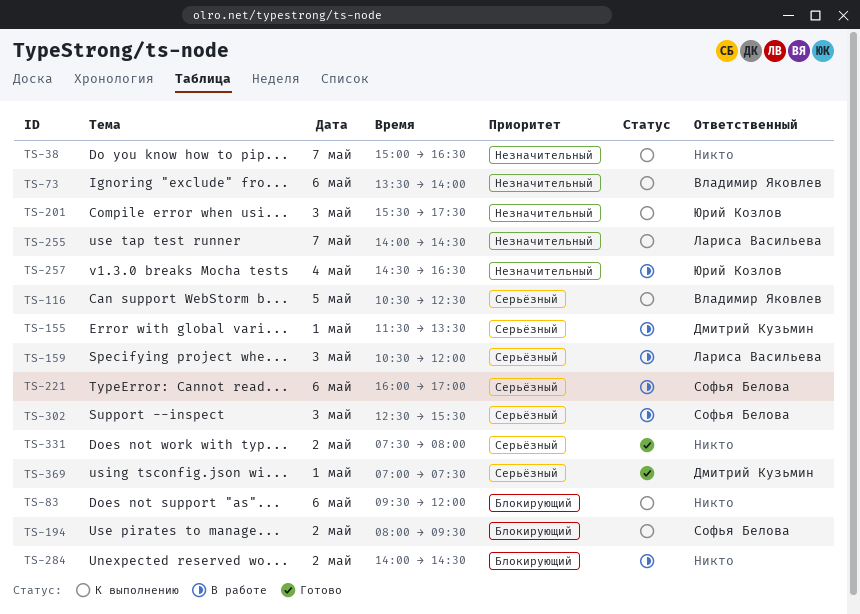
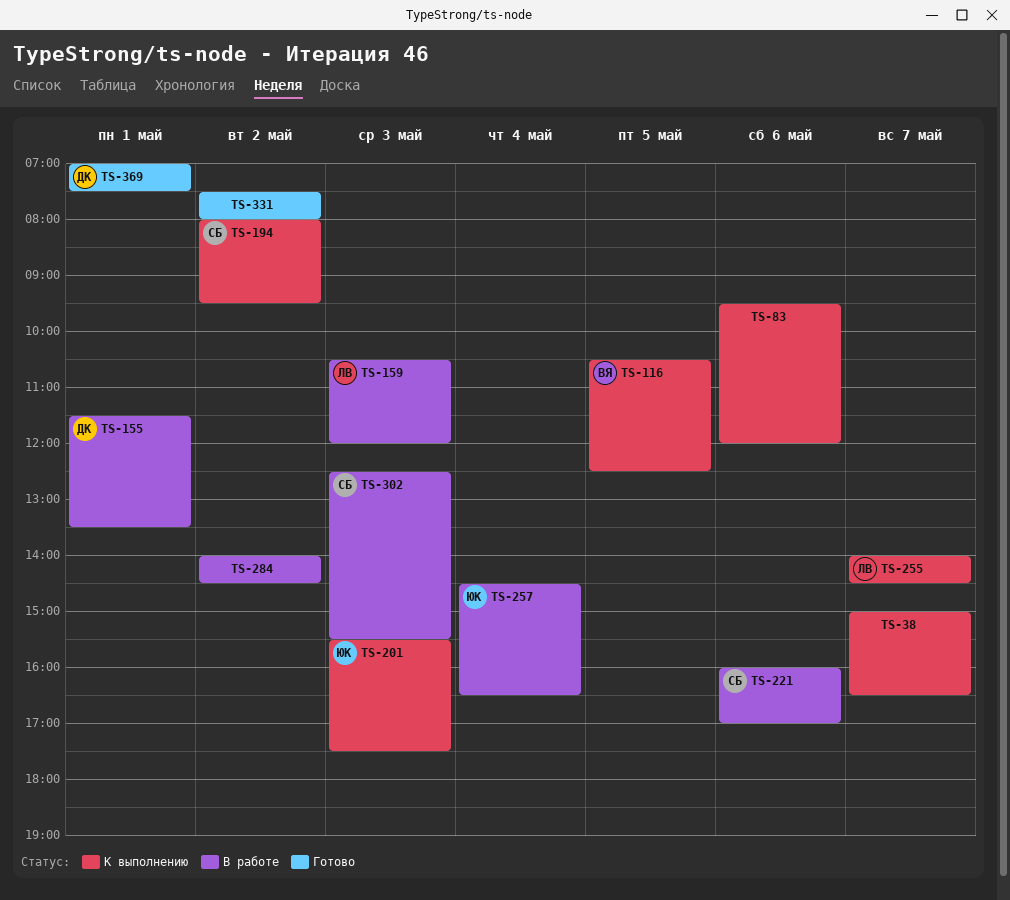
TS-73: present -> none

